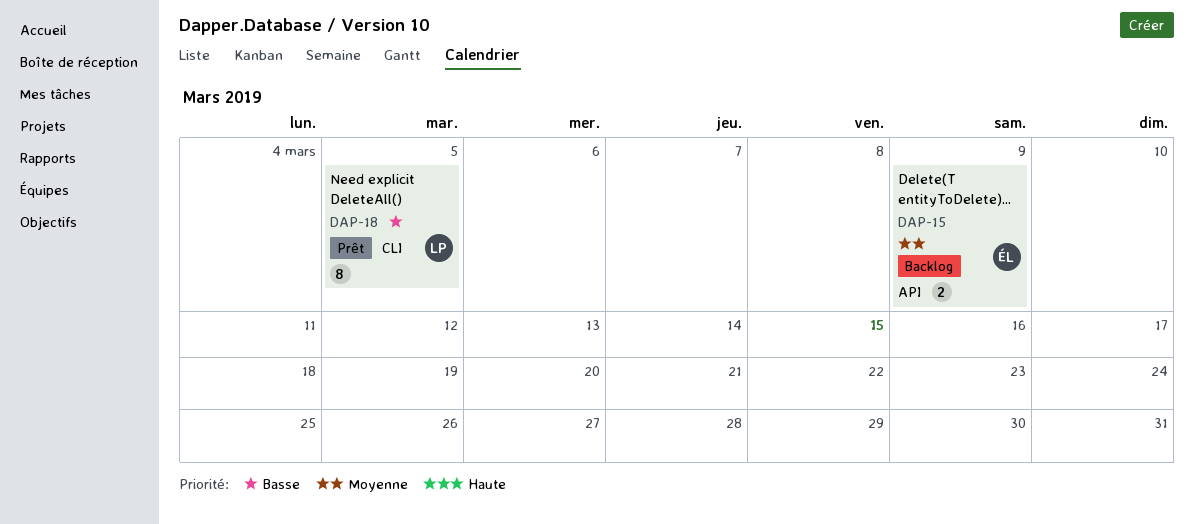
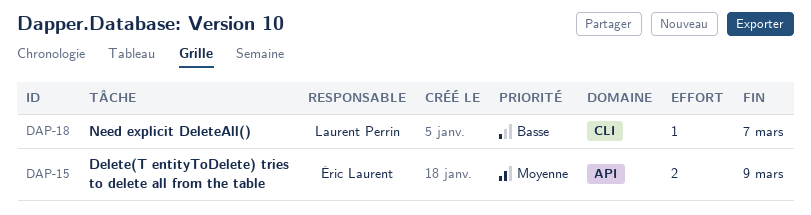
DAP-18, estimate: 8 -> 1
DAP-18, due: Mar 5 -> Mar 7

